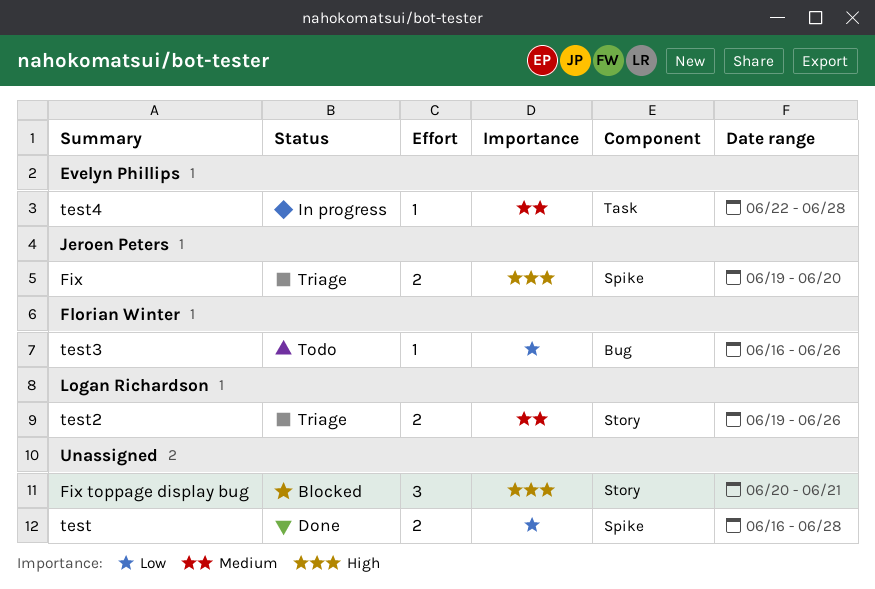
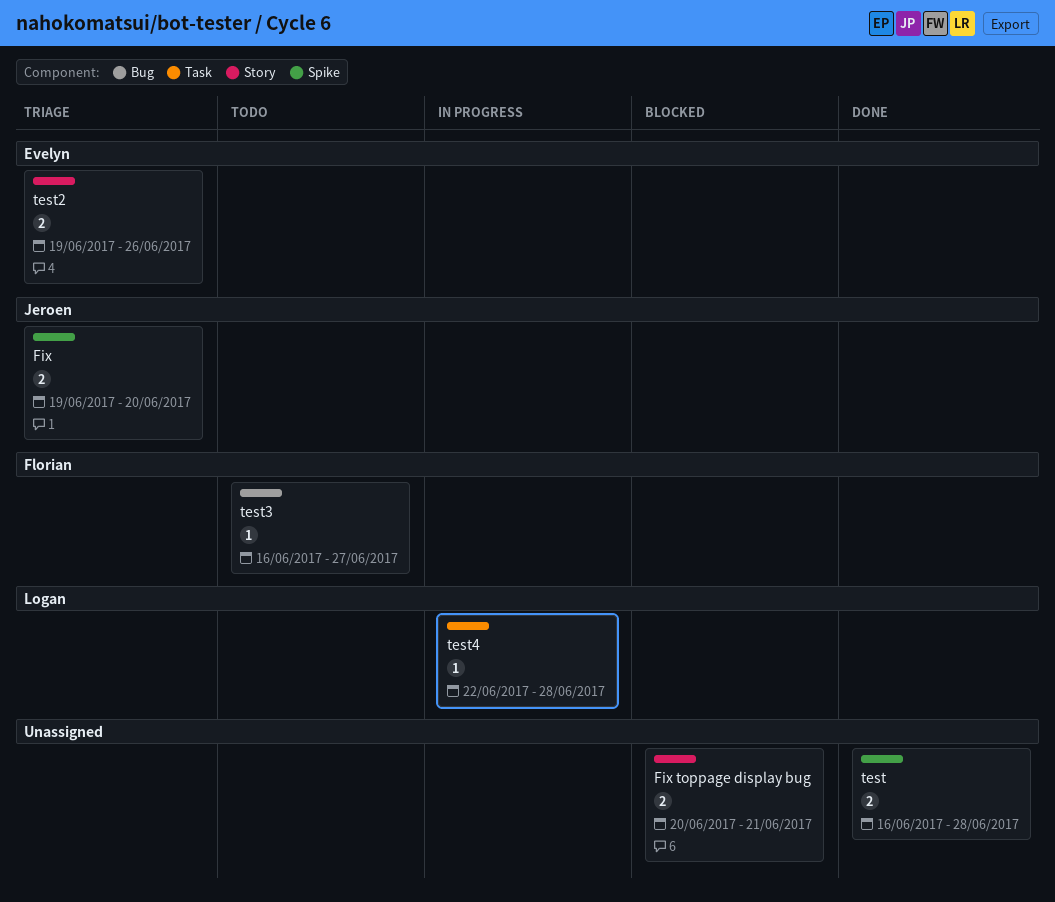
Fix toppage display bug, estimate: 3 -> 2
test2, owner: Logan Richardson -> Evelyn Phillips
test3, due: Jun 26 -> Jun 27
test4, owner: Evelyn Phillips -> Logan Richardson

